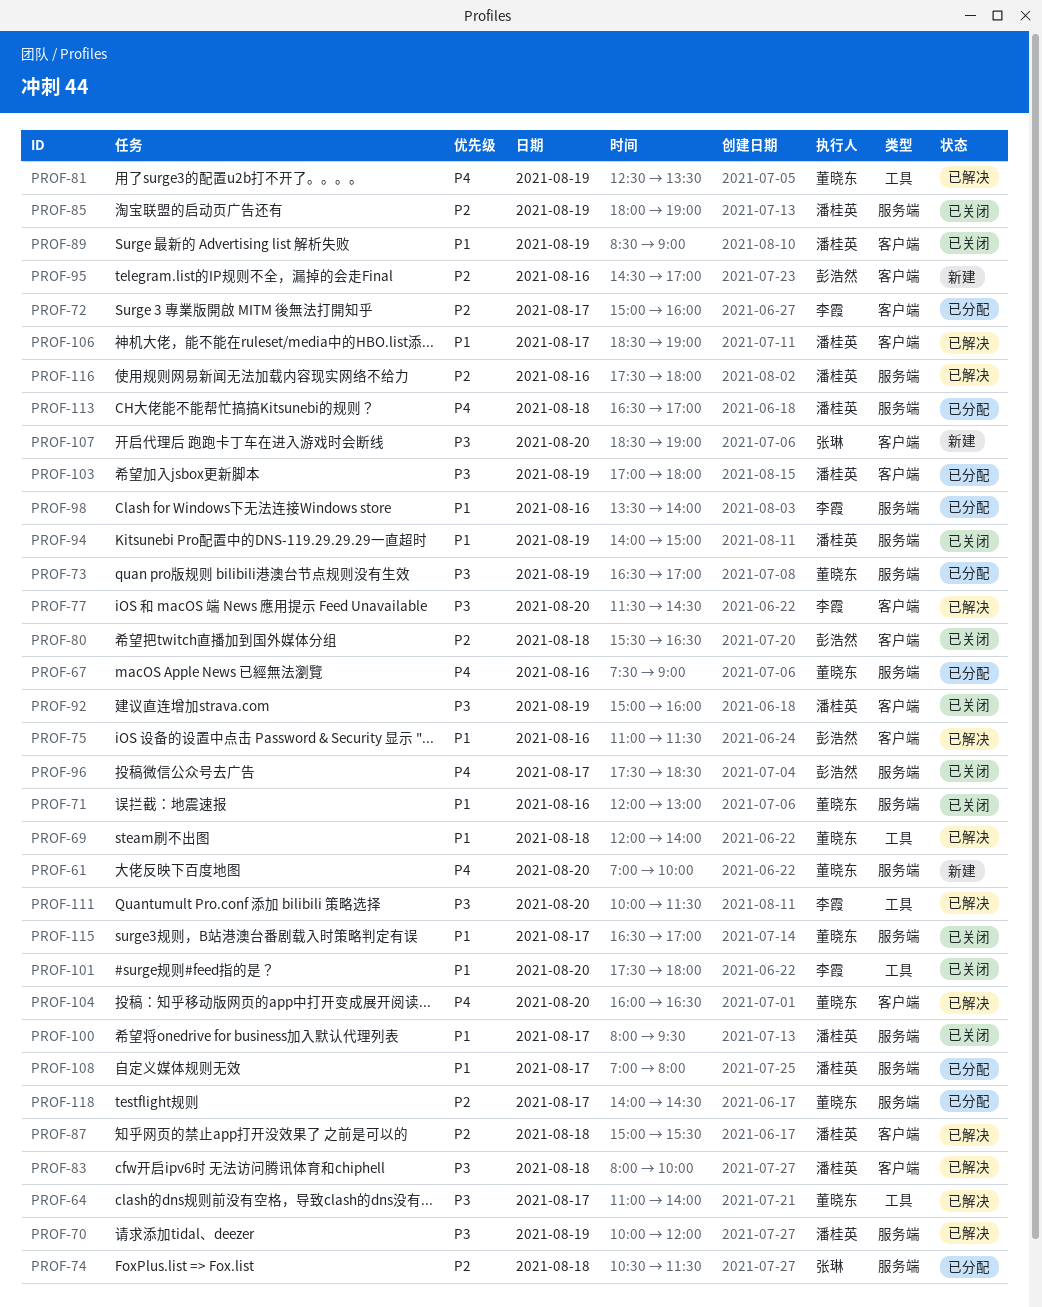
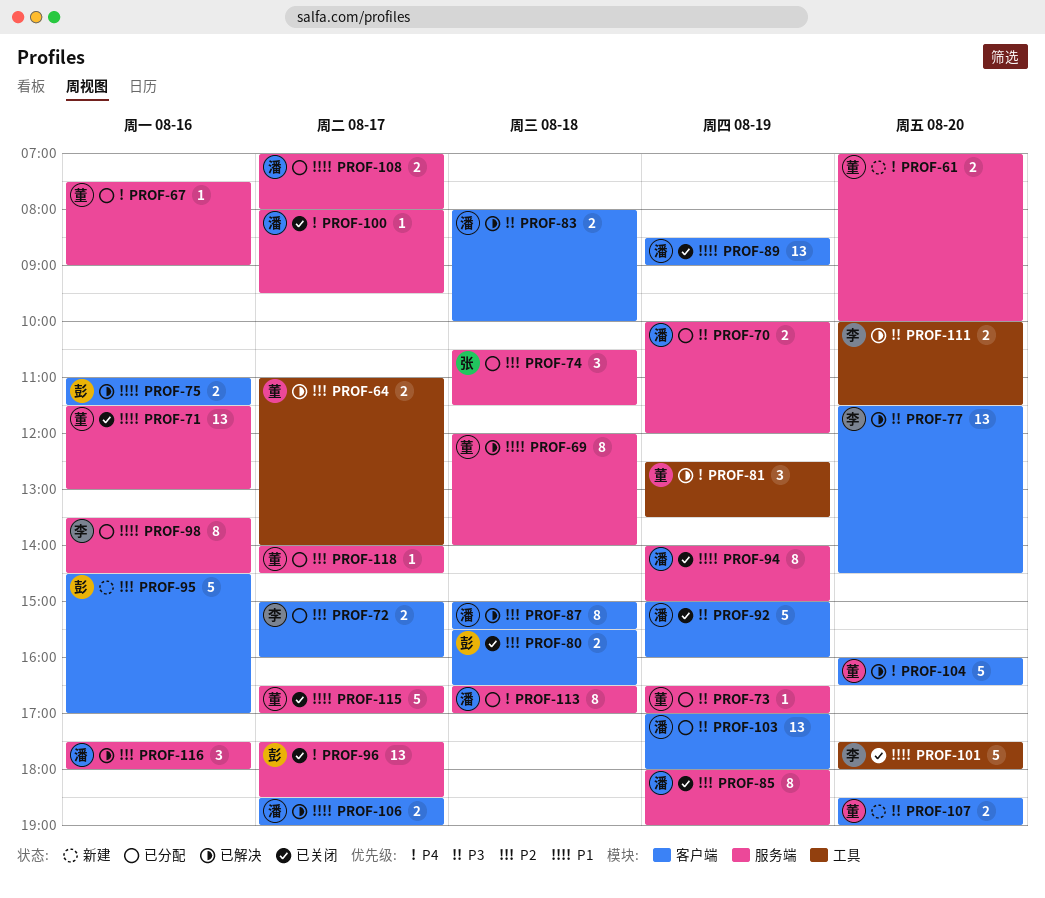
PROF-64, priority: P3 -> P2
PROF-69, label: 工具 -> 服务端
PROF-70, status: 已解决 -> 已分配
PROF-71, begins: 12:00 -> 11:30
PROF-98, ends: 14:00 -> 14:30
PROF-100, priority: P1 -> P4
PROF-107, owner: 张琳 -> 董晓东

